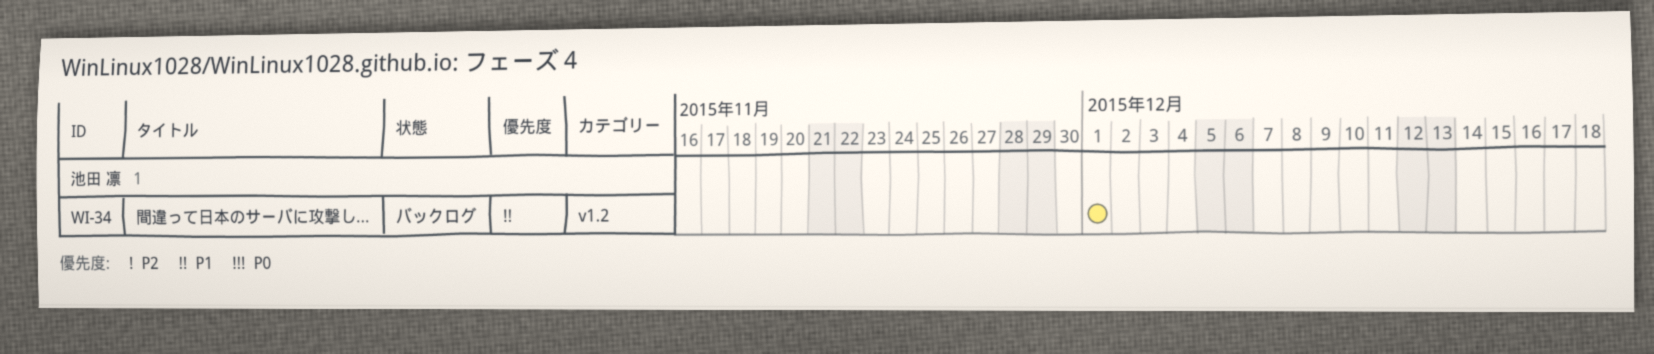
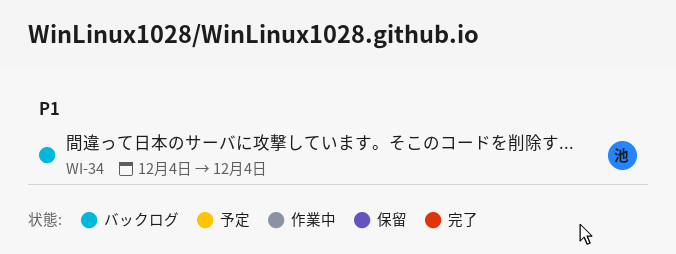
WI-34, start: Dec 1 -> Dec 4
WI-34, due: Dec 1 -> Dec 4

